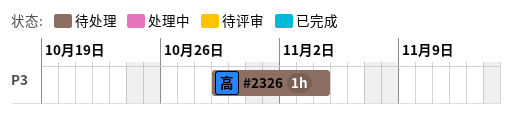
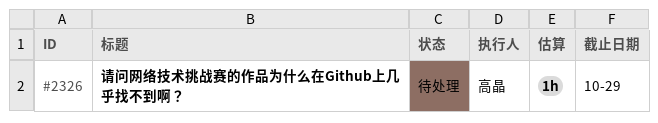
#2326, due: Nov 4 -> Oct 29

